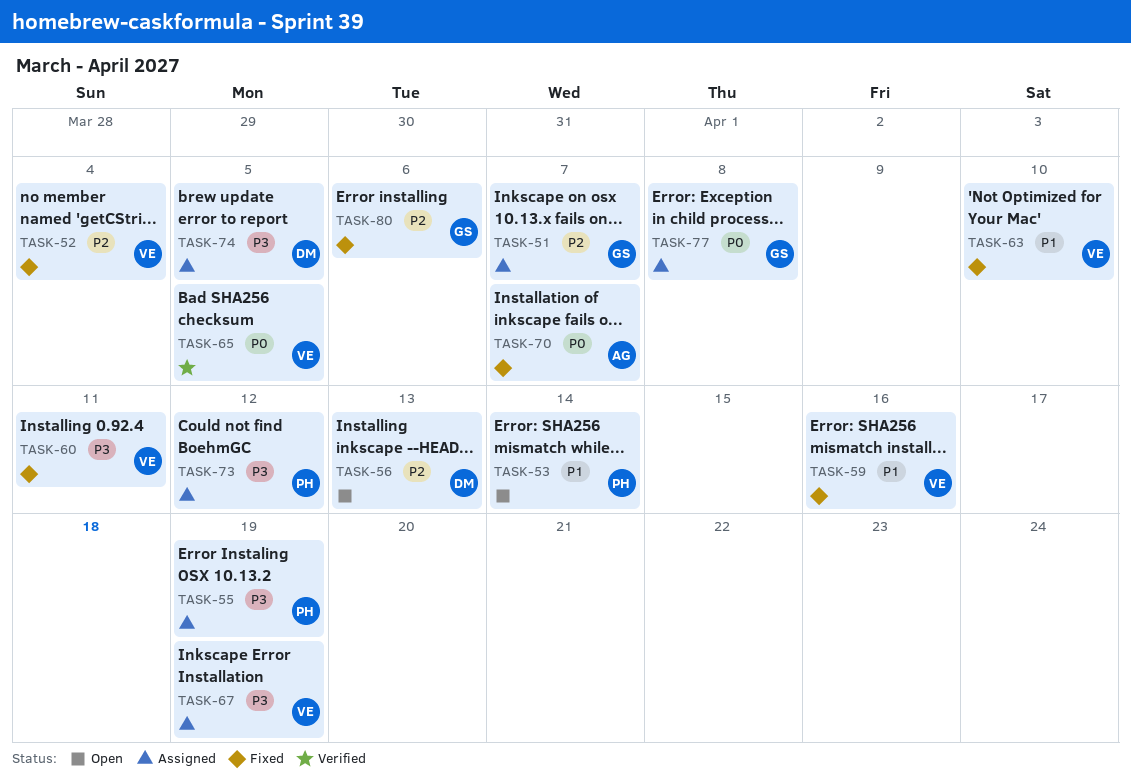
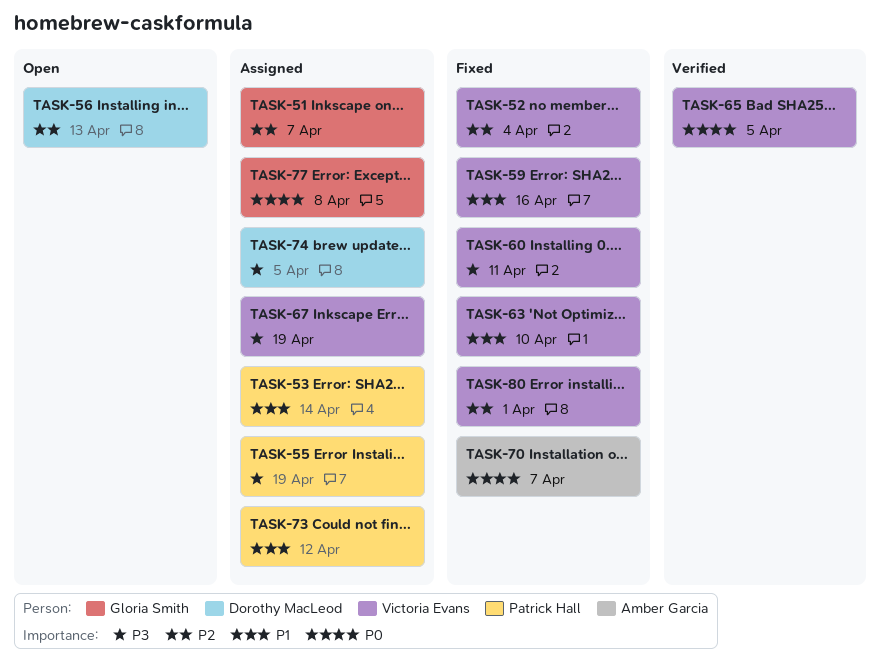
TASK-53, status: Open -> Assigned
TASK-73, priority: P3 -> P1
TASK-80, owner: Gloria Smith -> Victoria Evans
TASK-80, due: Apr 6 -> Apr 1

